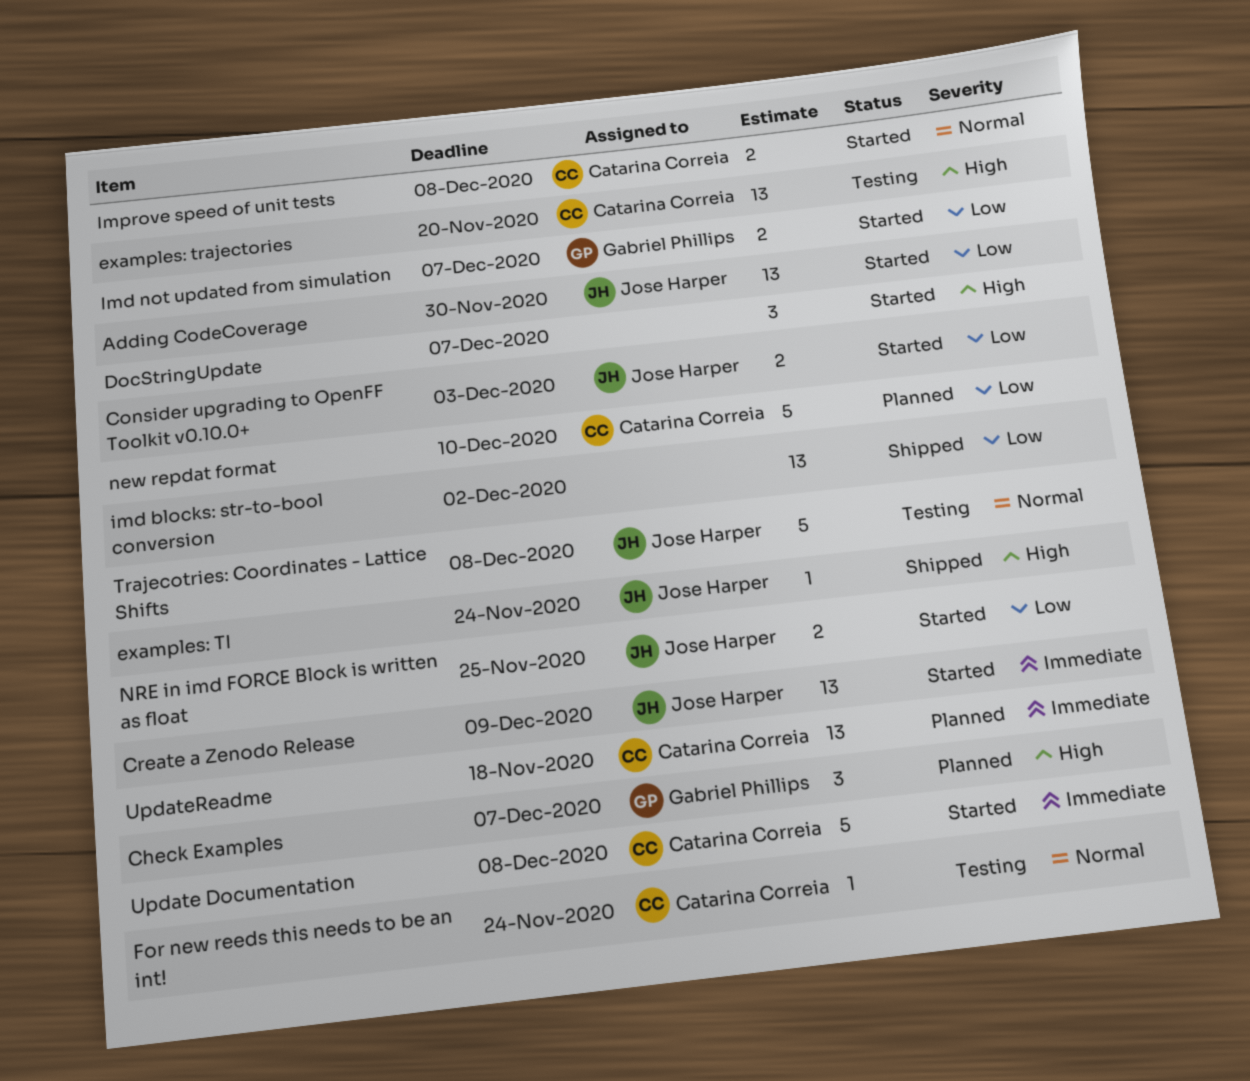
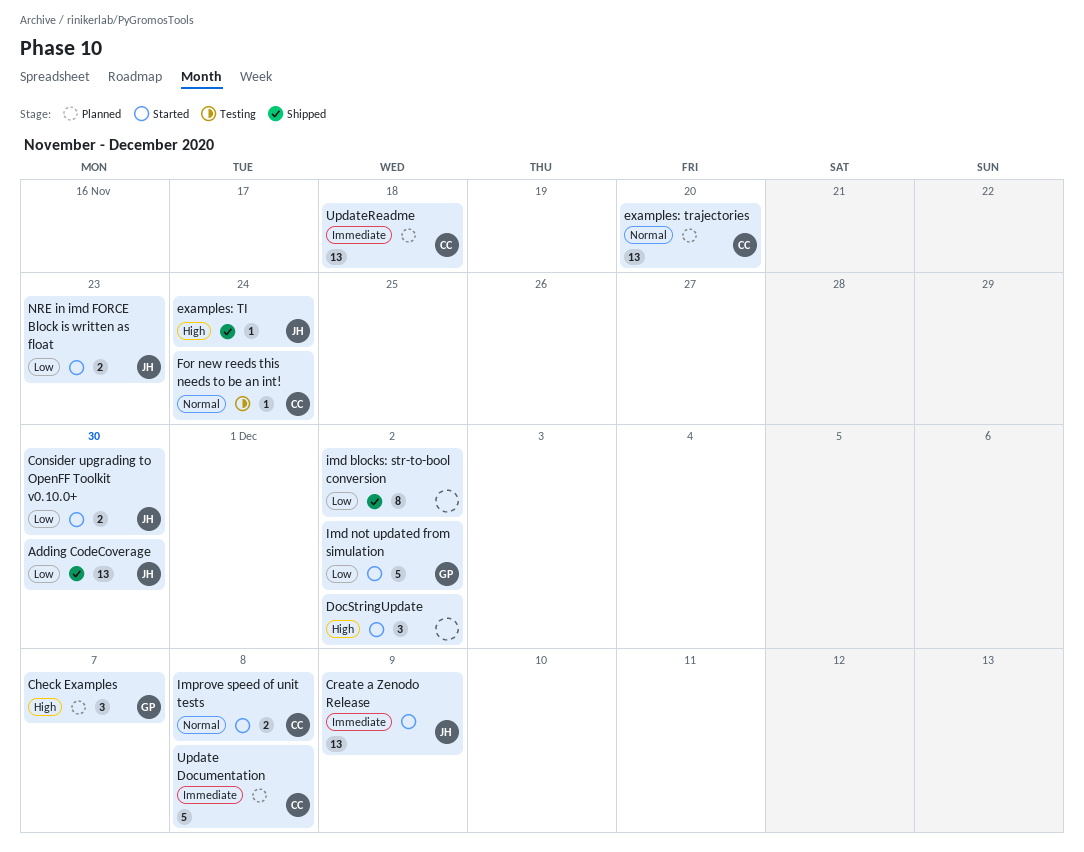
Adding CodeCoverage, status: Started -> Shipped
Consider upgrading to OpenFF Toolkit v0.10.0+, due: Dec 3 -> Nov 30
DocStringUpdate, due: Dec 7 -> Dec 2
examples: trajectories, status: Testing -> Planned
examples: trajectories, priority: High -> Normal
imd blocks: str-to-bool conversion, estimate: 13 -> 8
Imd not updated from simulation, estimate: 2 -> 5
Imd not updated from simulation, due: Dec 7 -> Dec 2
new repdat format: present -> none
NRE in imd FORCE Block is written as float, due: Nov 25 -> Nov 23
Trajecotries: Coordinates - Lattice Shifts: present -> none
Update Documentation, status: Started -> Planned

